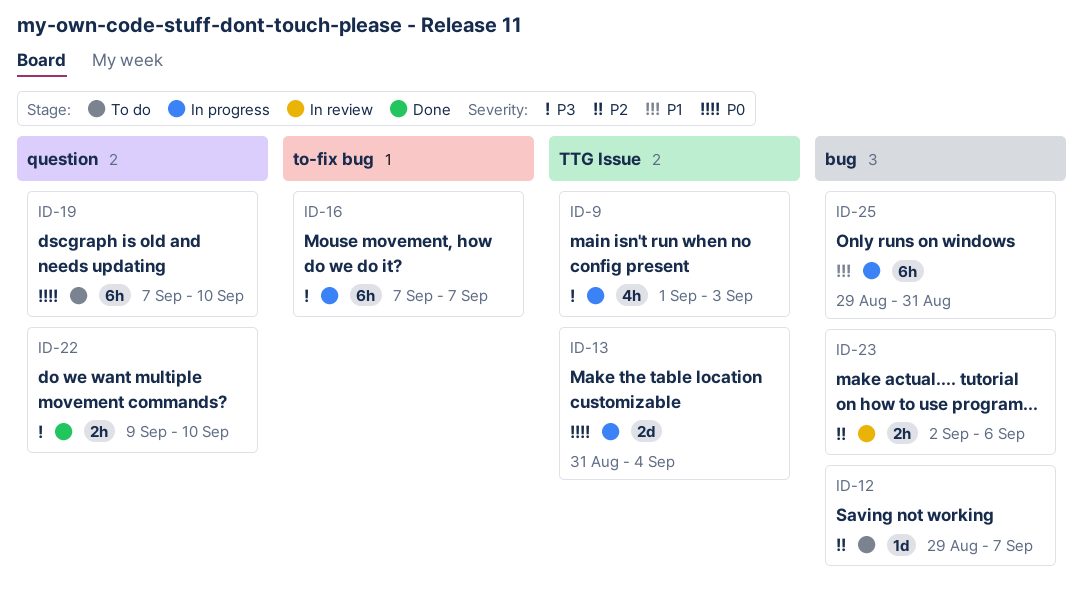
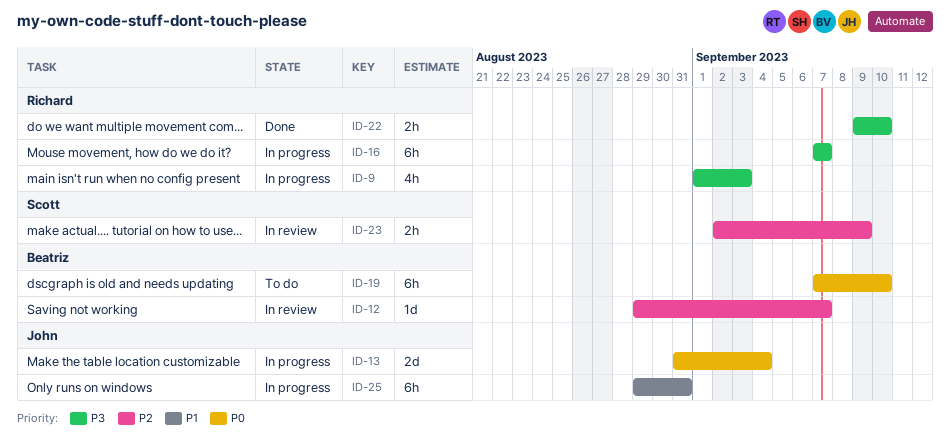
ID-12, status: To do -> In review
ID-23, due: Sep 6 -> Sep 9

